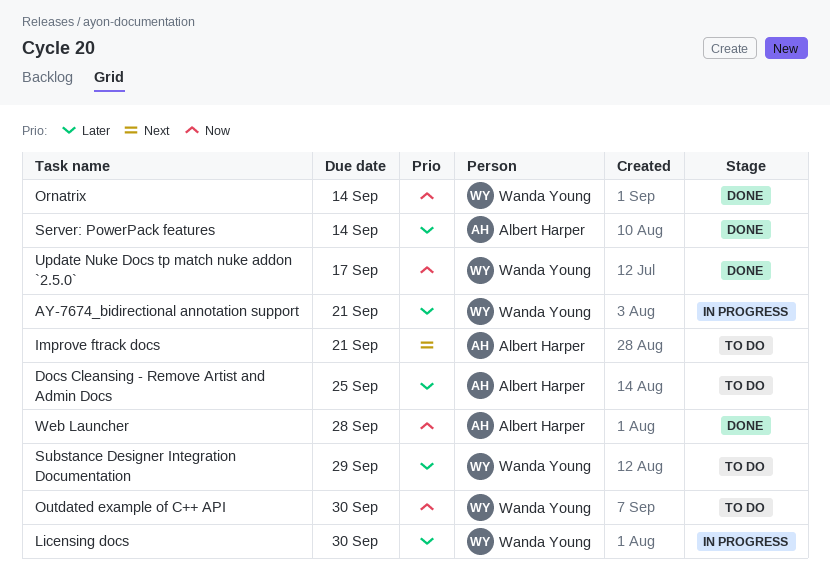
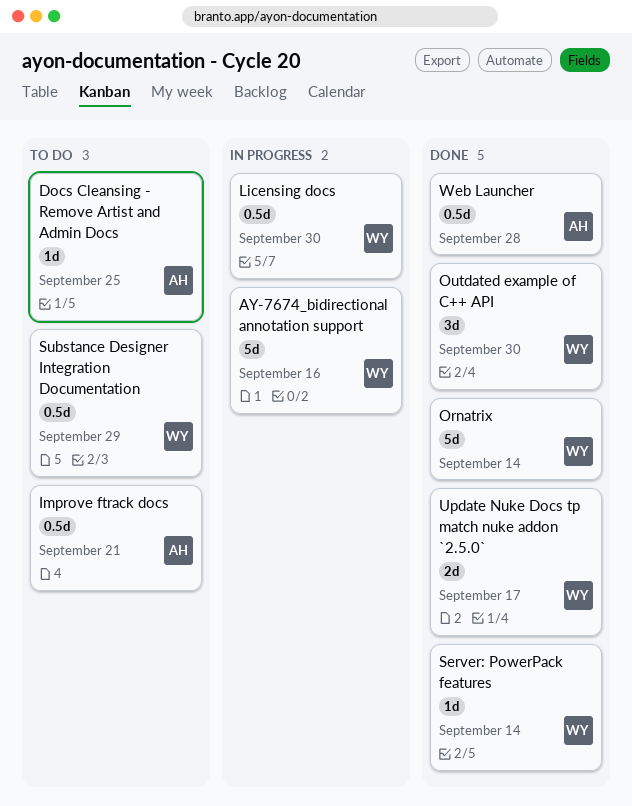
AY-7674_bidirectional annotation support, due: Sep 21 -> Sep 16
Outdated example of C++ API, status: To do -> Done
Server: PowerPack features, owner: Albert Harper -> Wanda Young

